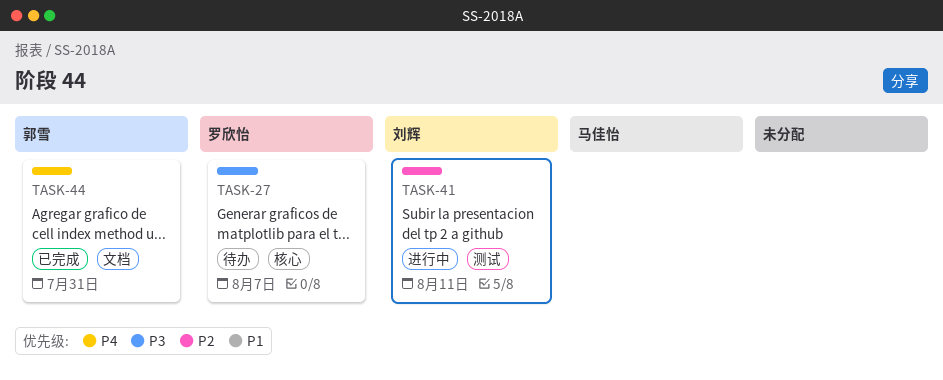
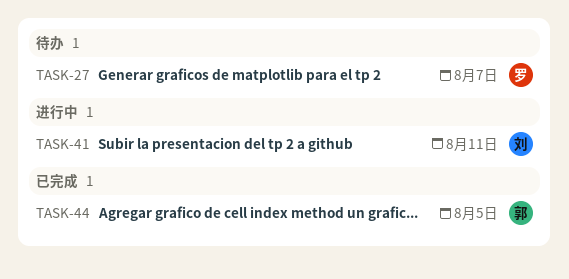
TASK-44, due: Jul 31 -> Aug 5

